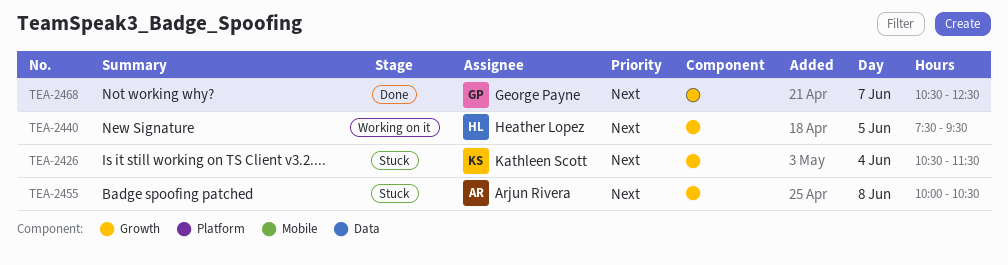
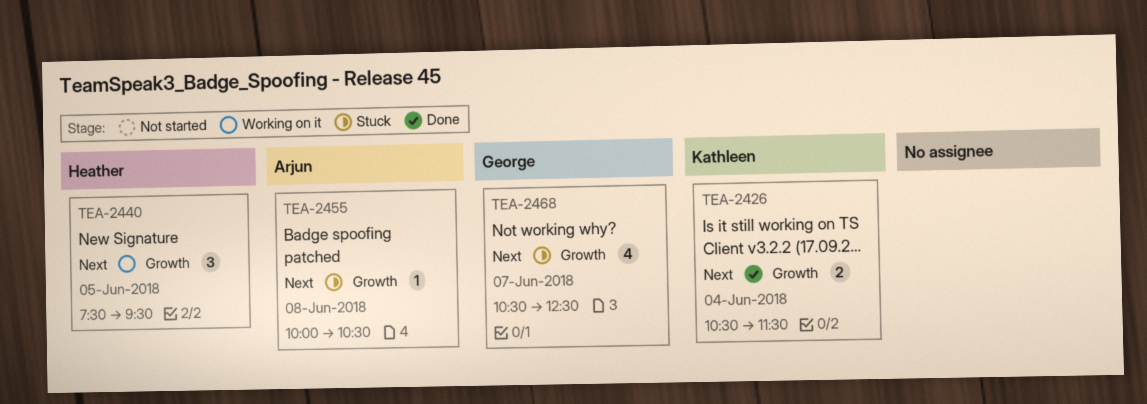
TEA-2426, status: Stuck -> Done
TEA-2468, status: Done -> Stuck

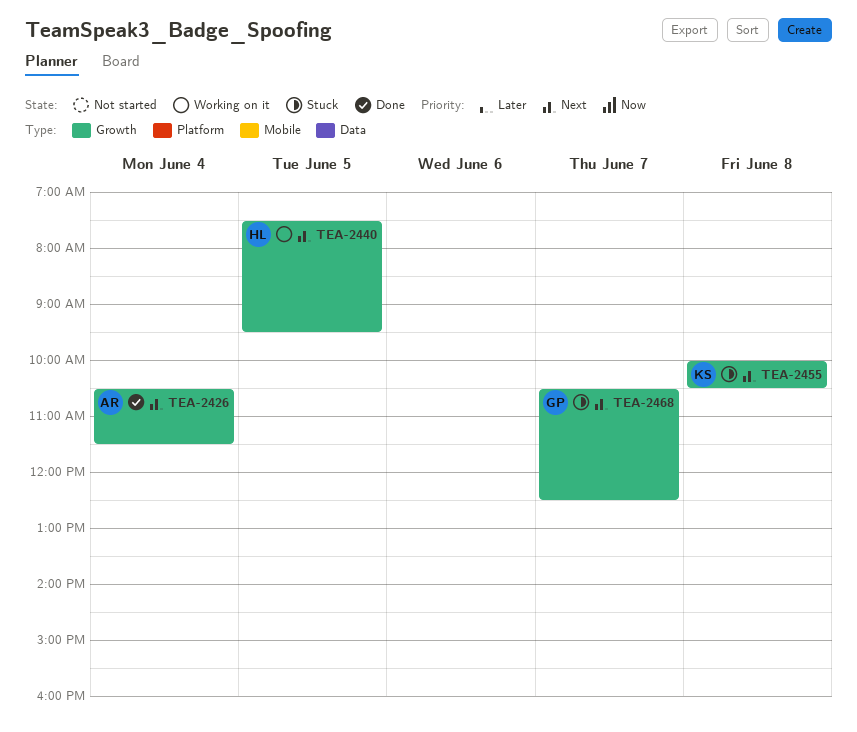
TEA-2426, owner: Kathleen -> Arjun
TEA-2455, owner: Arjun -> Kathleen

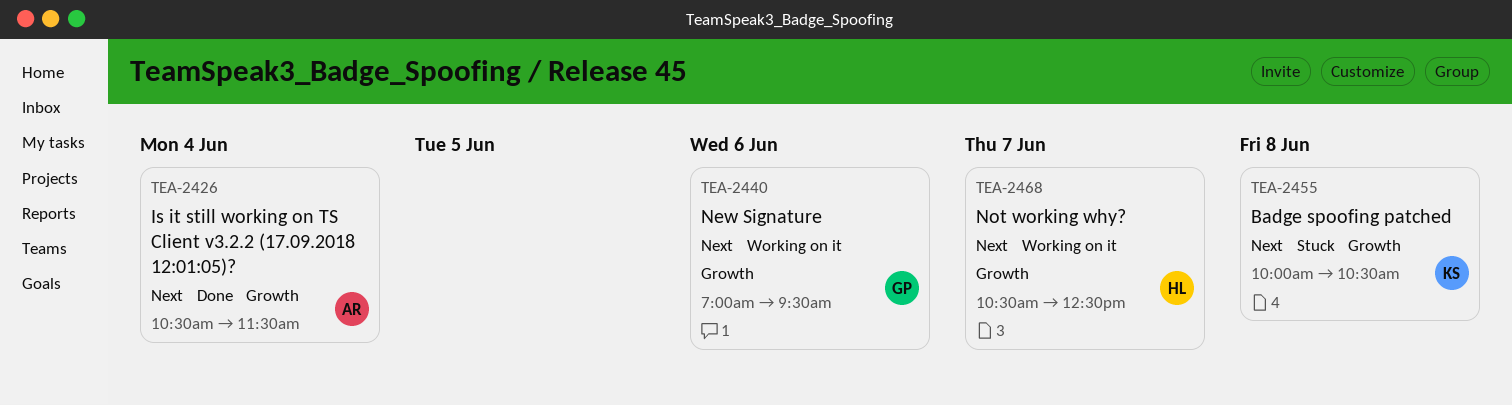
TEA-2440, owner: HL -> GP
TEA-2440, day: Jun 5 -> Jun 6
TEA-2440, begins: 07:30 -> 07:00
TEA-2468, status: Stuck -> Working on it
TEA-2468, owner: GP -> HL

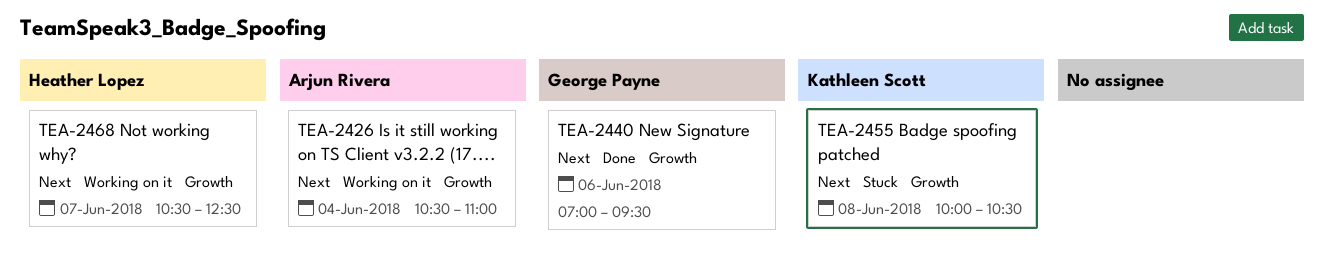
TEA-2426, status: Done -> Working on it
TEA-2426, ends: 11:30 -> 11:00
TEA-2440, status: Working on it -> Done

